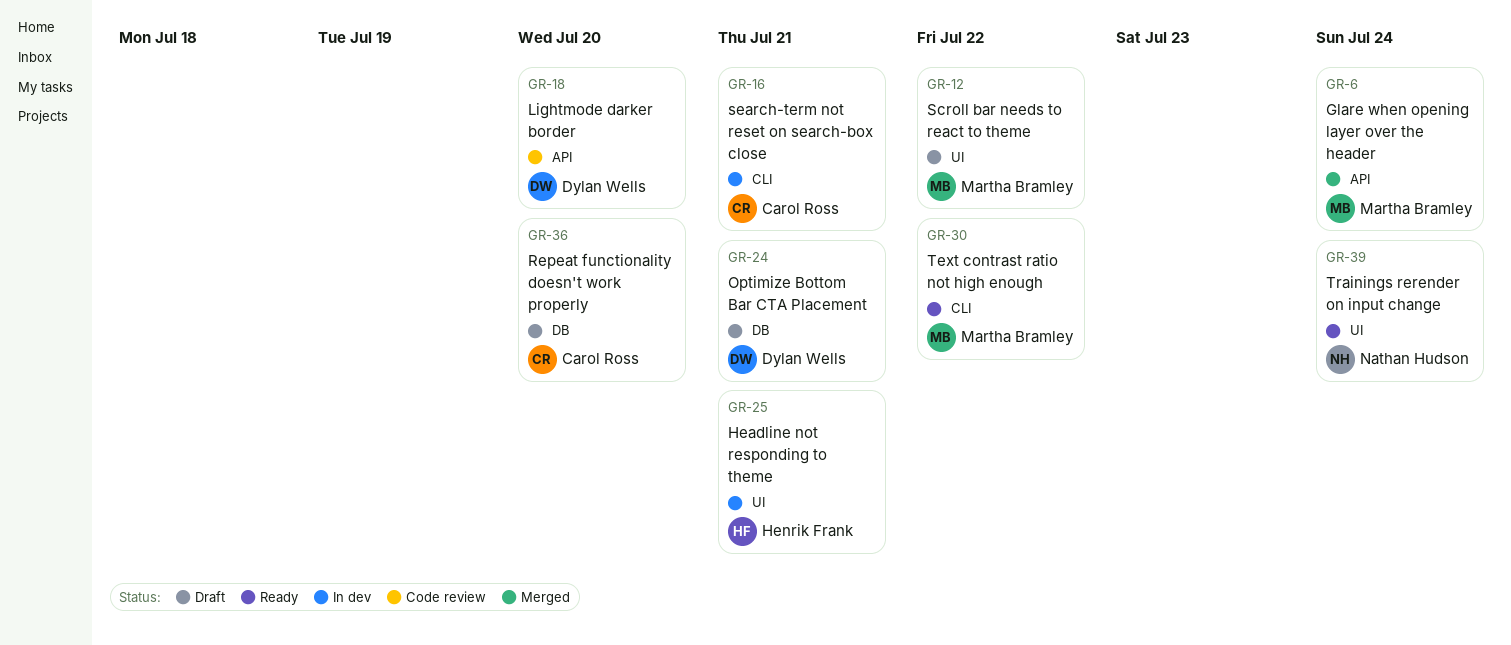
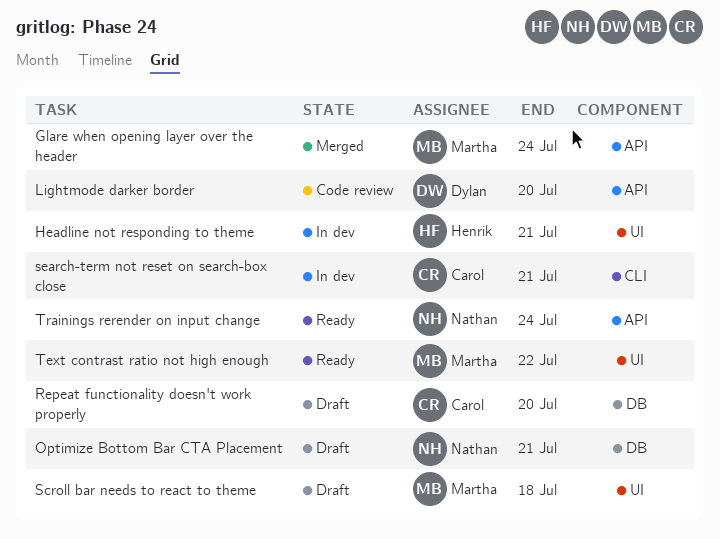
Optimize Bottom Bar CTA Placement, owner: Dylan Wells -> Nathan Hudson
Scroll bar needs to react to theme, due: Jul 22 -> Jul 18
Text contrast ratio not high enough, label: CLI -> UI
Trainings rerender on input change, label: UI -> API

